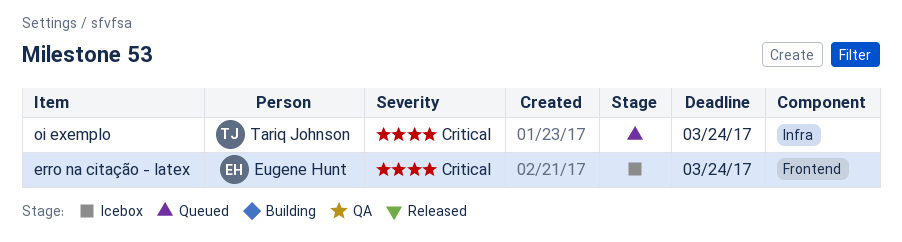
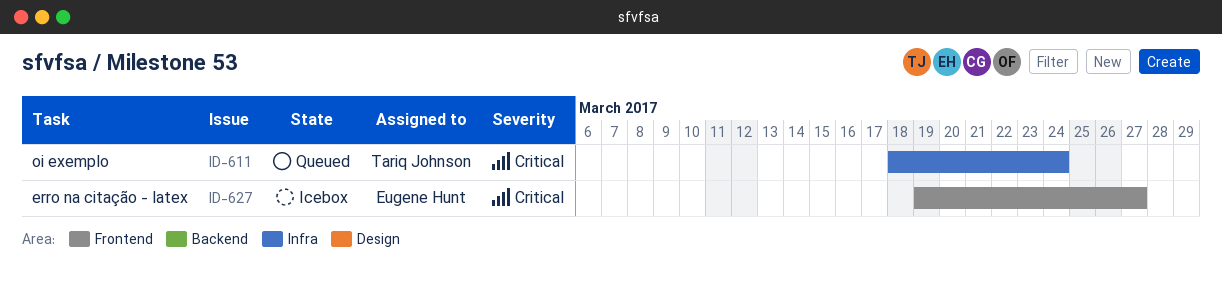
erro na citação - latex, due: Mar 24 -> Mar 27

